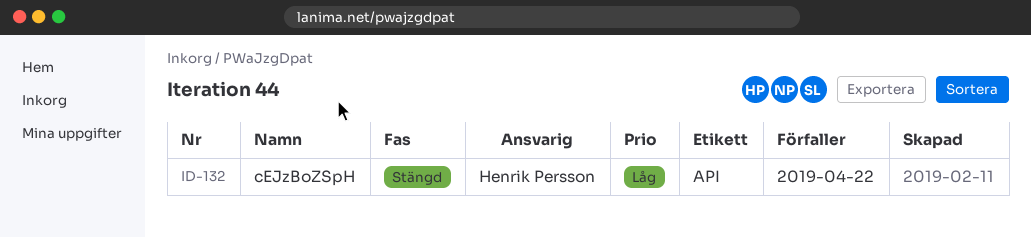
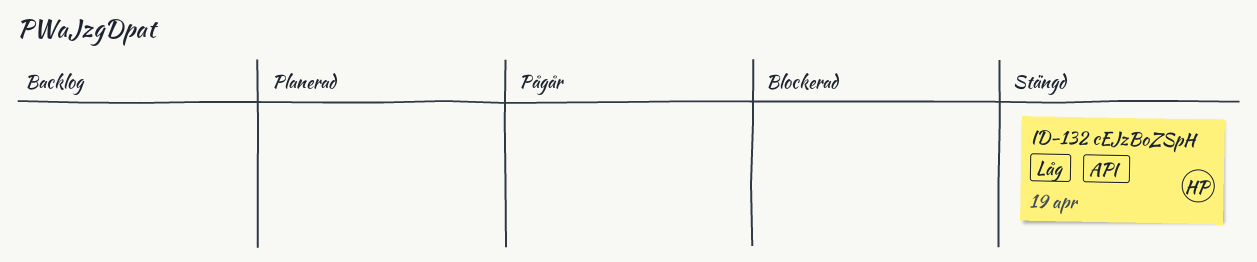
ID-132, due: Apr 22 -> Apr 19

